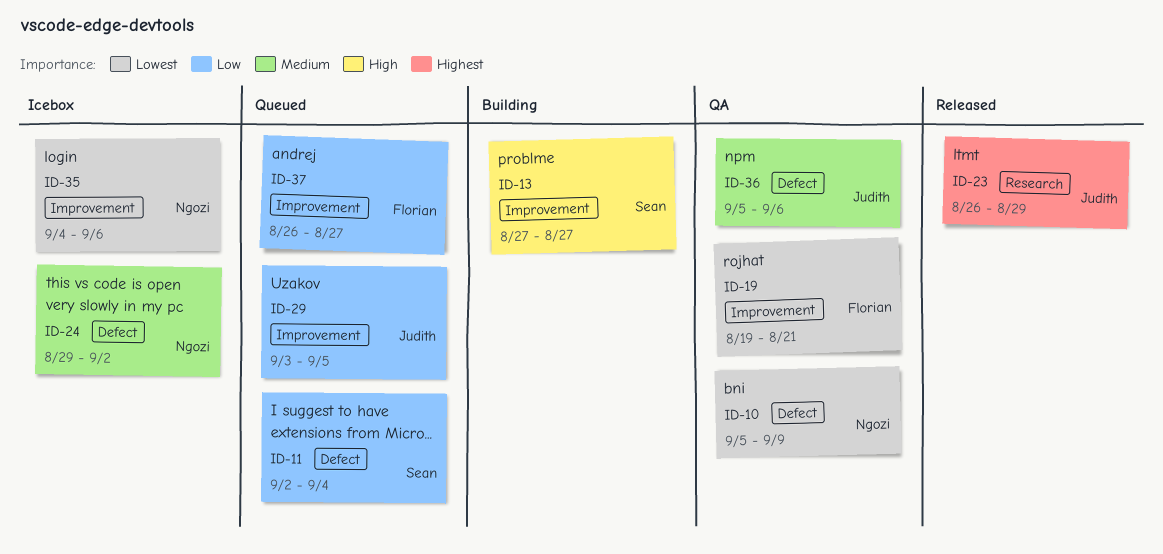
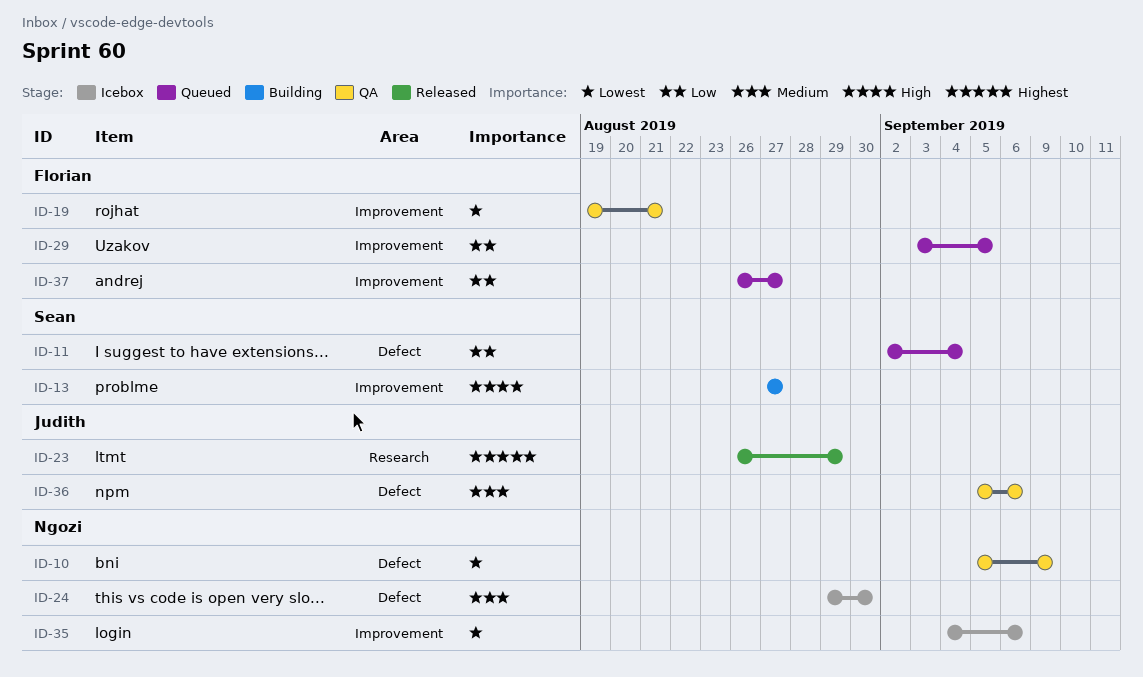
ID-24, due: Sep 2 -> Aug 30
ID-29, owner: Judith -> Florian

